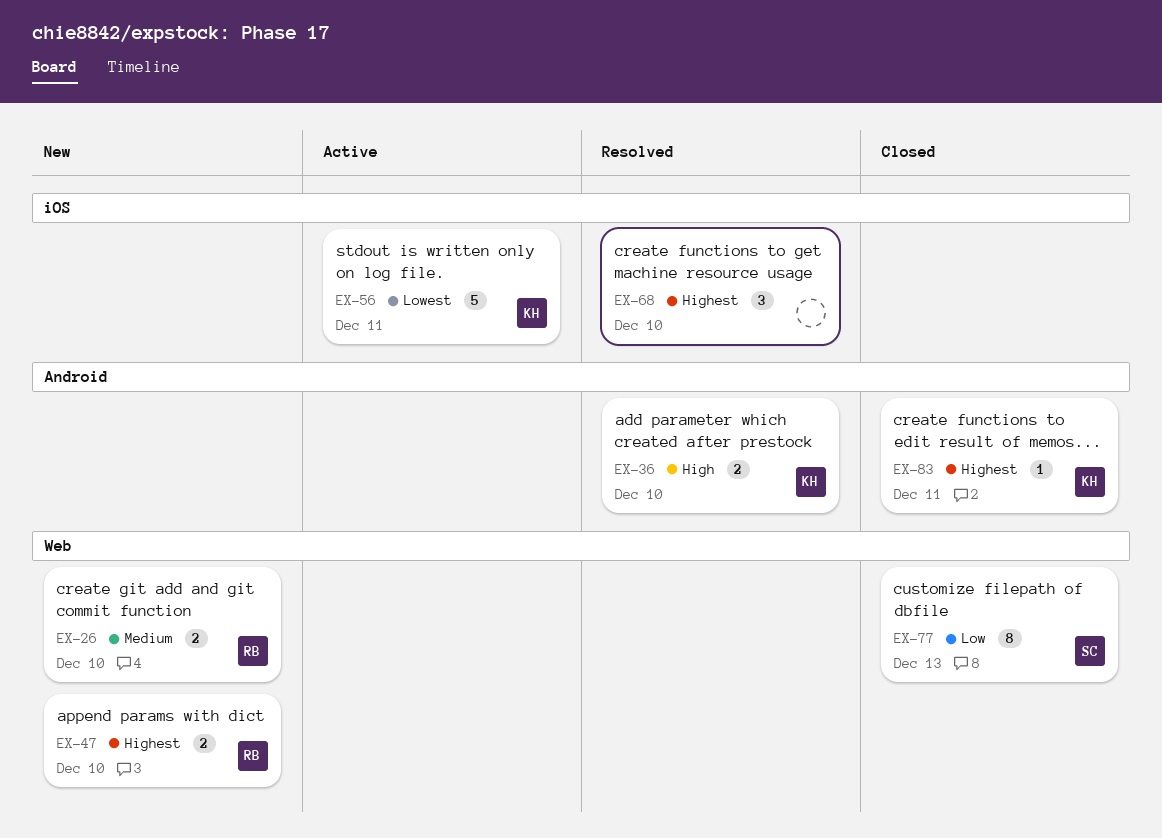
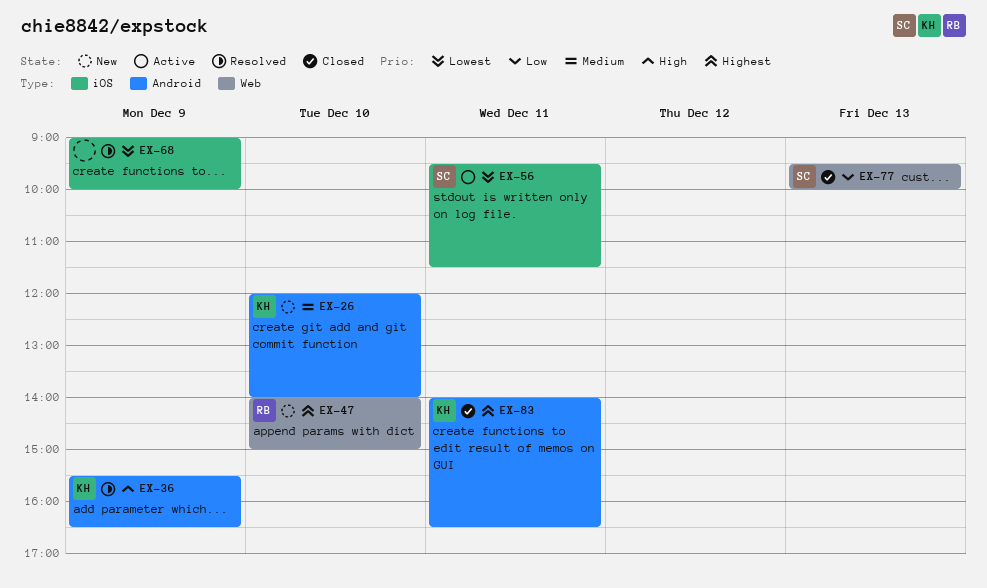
EX-26, owner: RB -> KH
EX-26, label: Web -> Android
EX-36, day: Dec 10 -> Dec 9
EX-56, owner: KH -> SC
EX-68, priority: Highest -> Lowest
EX-68, day: Dec 10 -> Dec 9

